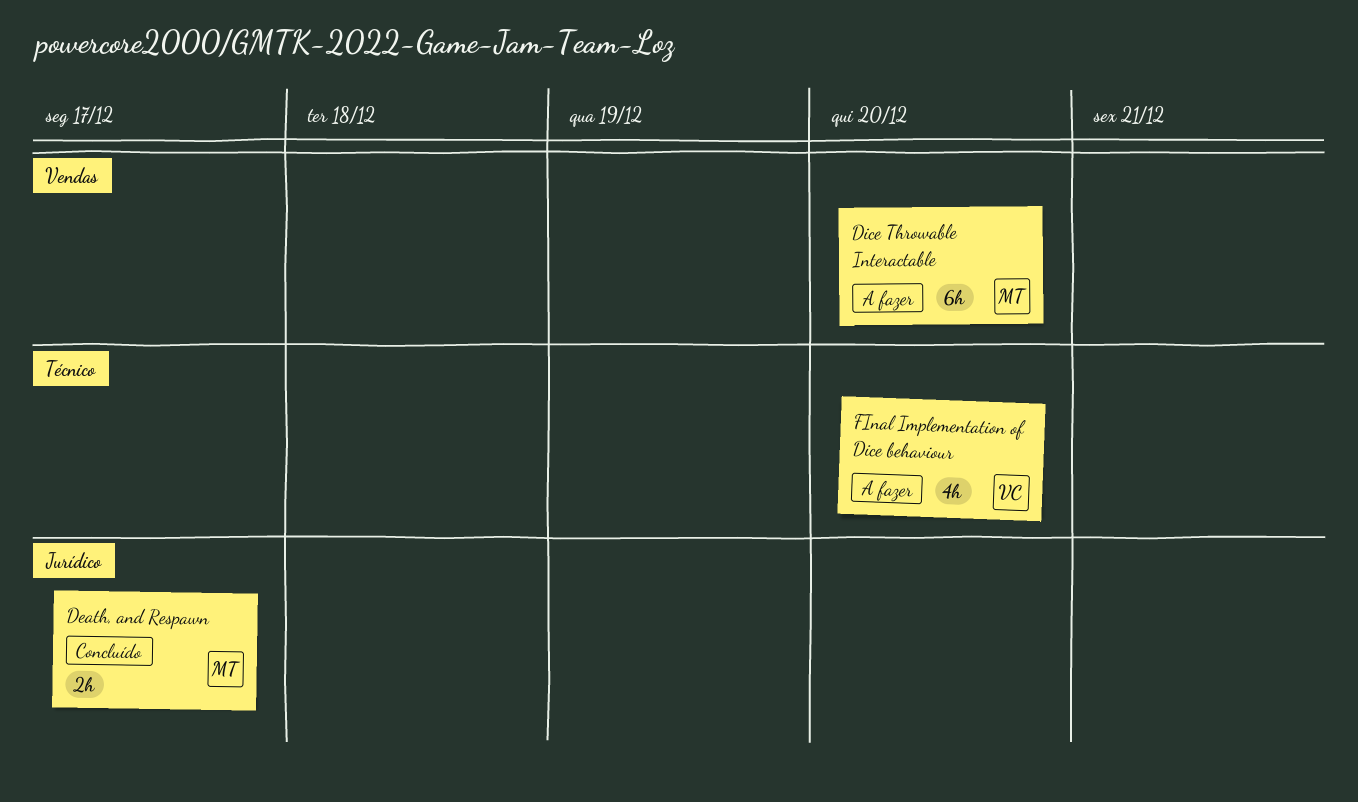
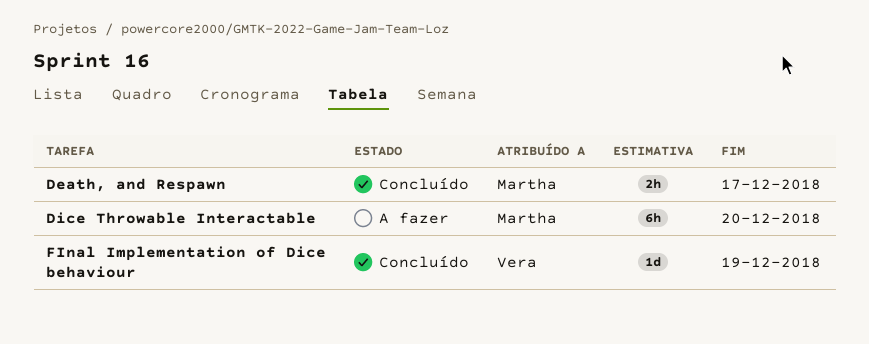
FInal Implementation of Dice behaviour, status: A fazer -> Concluído
FInal Implementation of Dice behaviour, estimate: 4h -> 1d
FInal Implementation of Dice behaviour, due: Dec 20 -> Dec 19

